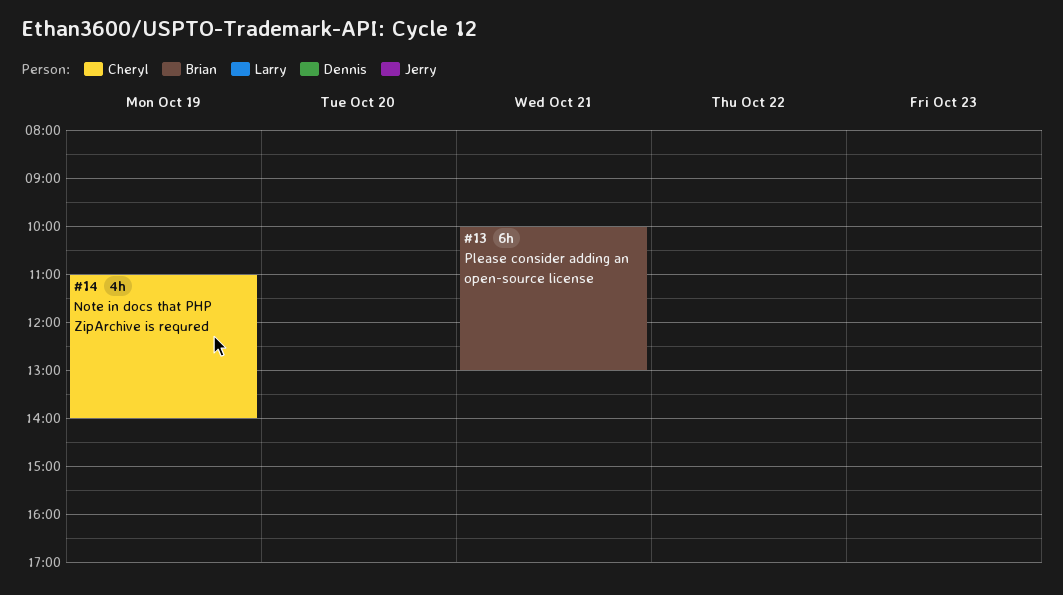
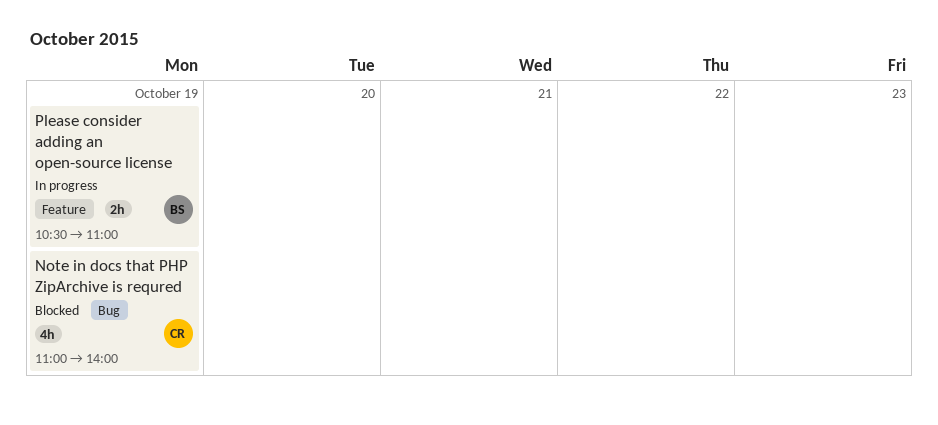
Please consider adding an open-source license, estimate: 6h -> 2h
Please consider adding an open-source license, day: Oct 21 -> Oct 19
Please consider adding an open-source license, begins: 10:00 -> 10:30
Please consider adding an open-source license, ends: 13:00 -> 11:00

